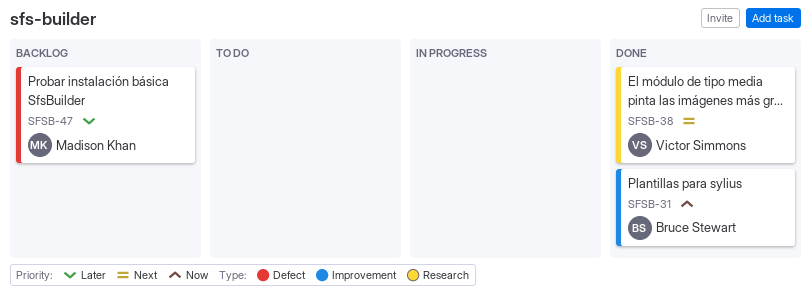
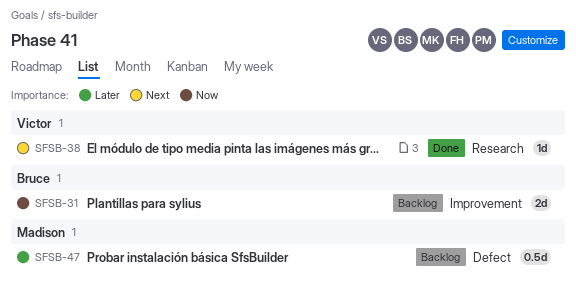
SFSB-31, status: Done -> Backlog

